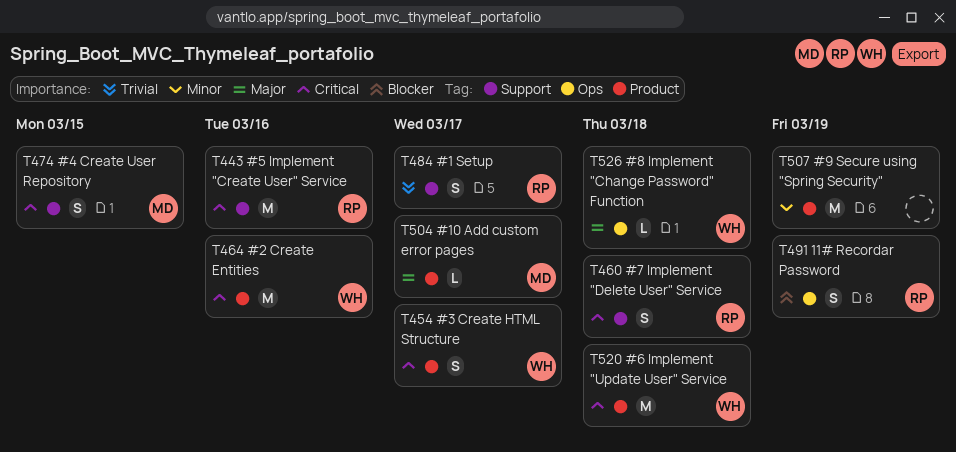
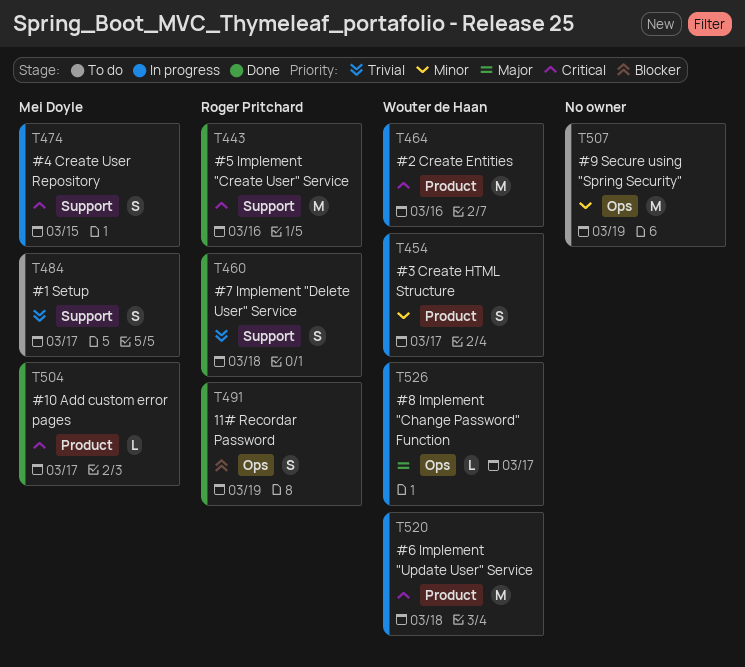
T454, priority: Critical -> Minor
T460, priority: Critical -> Trivial
T484, owner: Roger Pritchard -> Mei Doyle
T504, priority: Major -> Critical
T507, label: Product -> Ops
T526, due: Mar 18 -> Mar 17

